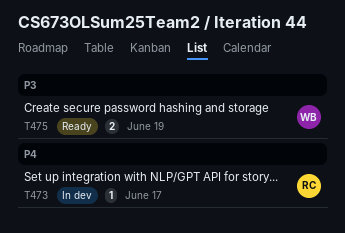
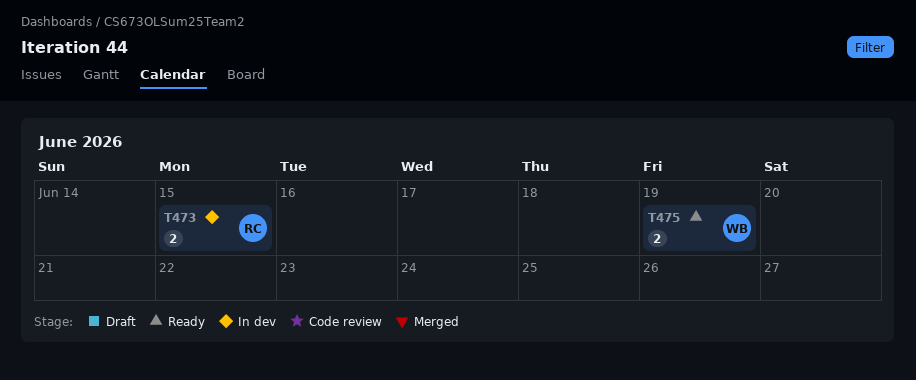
T473, estimate: 1 -> 2
T473, due: Jun 17 -> Jun 15

